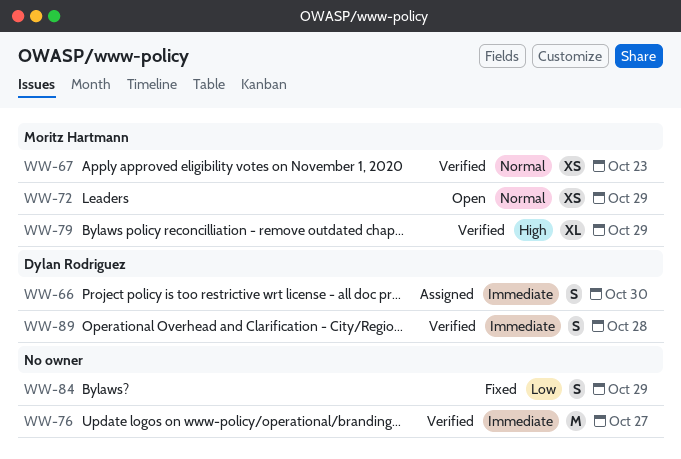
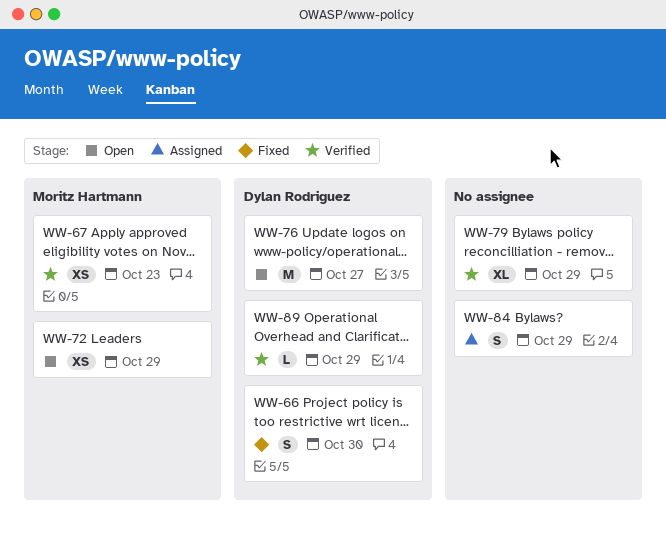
WW-66, status: Assigned -> Fixed
WW-76, status: Verified -> Open
WW-76, owner: none -> Dylan Rodriguez
WW-79, owner: Moritz Hartmann -> none
WW-84, status: Fixed -> Assigned
WW-89, estimate: S -> L
WW-89, due: Oct 28 -> Oct 29

